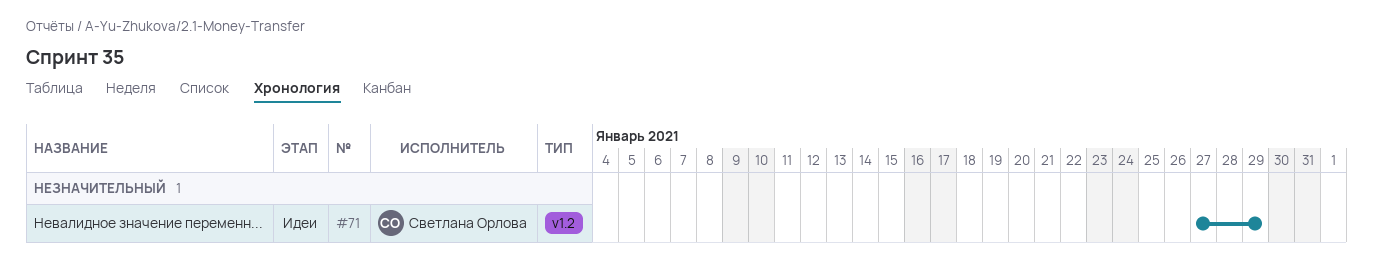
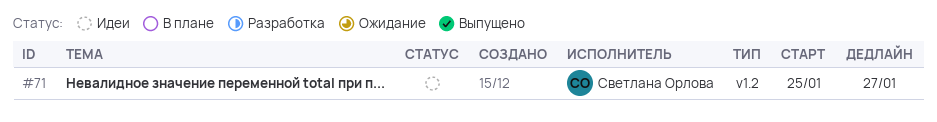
#71, start: Jan 27 -> Jan 25
#71, due: Jan 29 -> Jan 27

